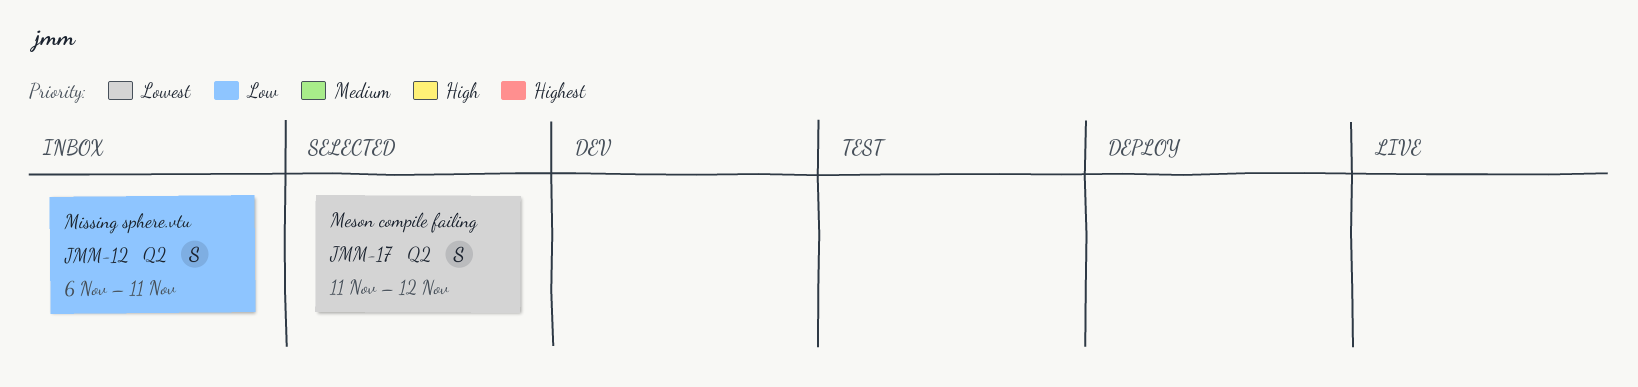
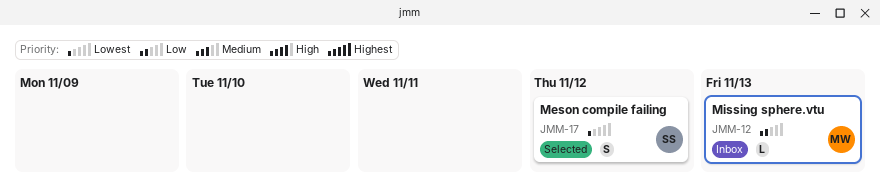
JMM-12, estimate: S -> L
JMM-12, due: Nov 11 -> Nov 13

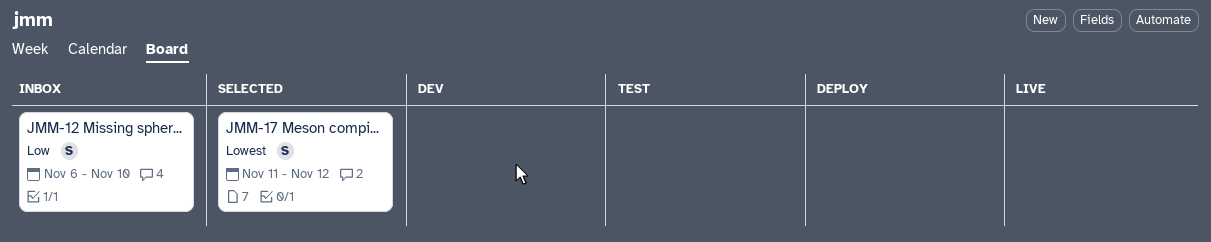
JMM-12, estimate: L -> S
JMM-12, due: Nov 13 -> Nov 10

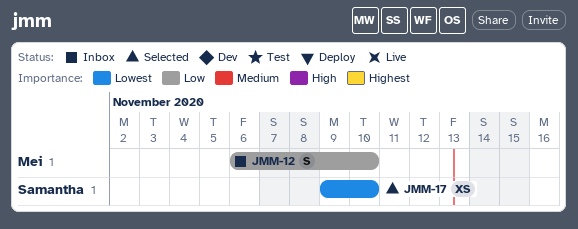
JMM-17, estimate: S -> XS
JMM-17, start: Nov 11 -> Nov 9
JMM-17, due: Nov 12 -> Nov 10

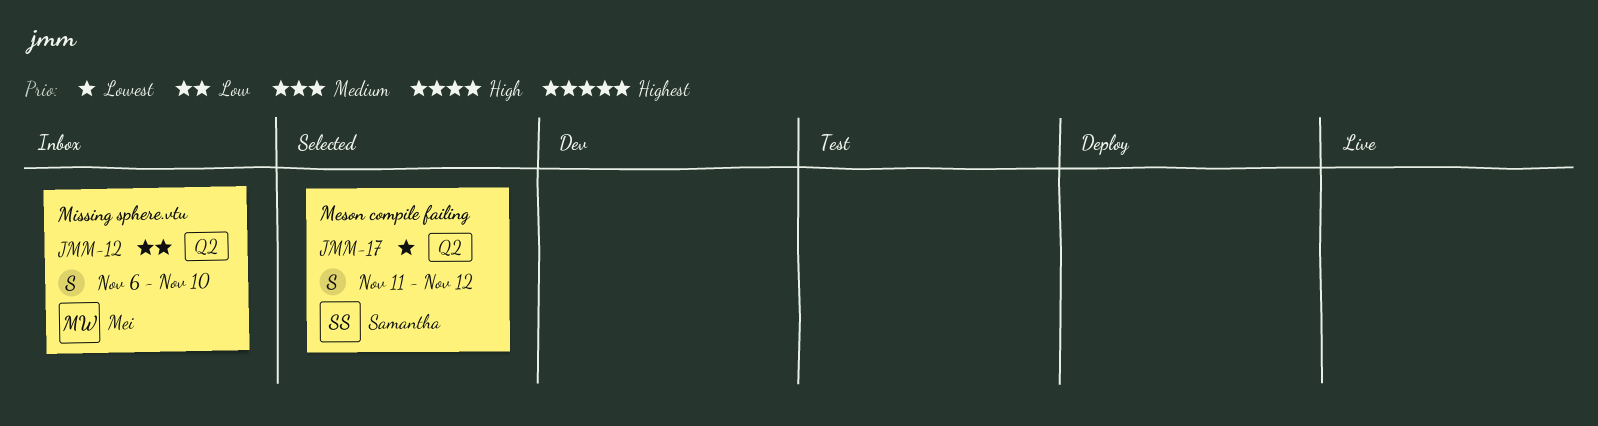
JMM-17, estimate: XS -> S
JMM-17, start: Nov 9 -> Nov 11
JMM-17, due: Nov 10 -> Nov 12

